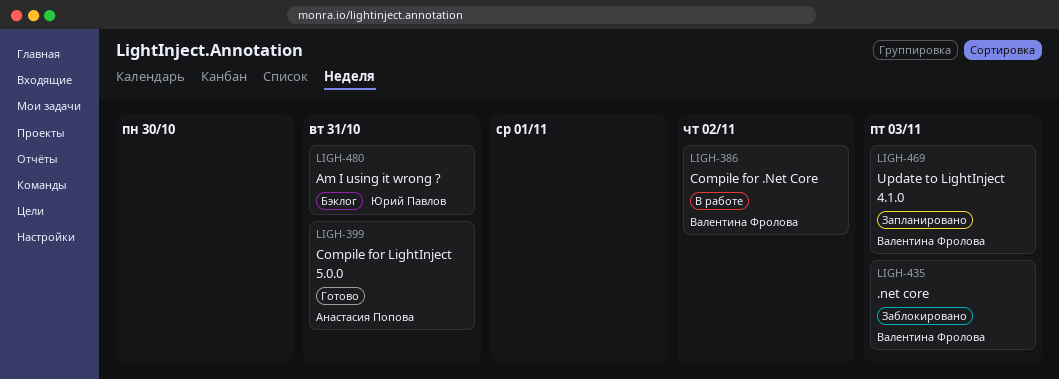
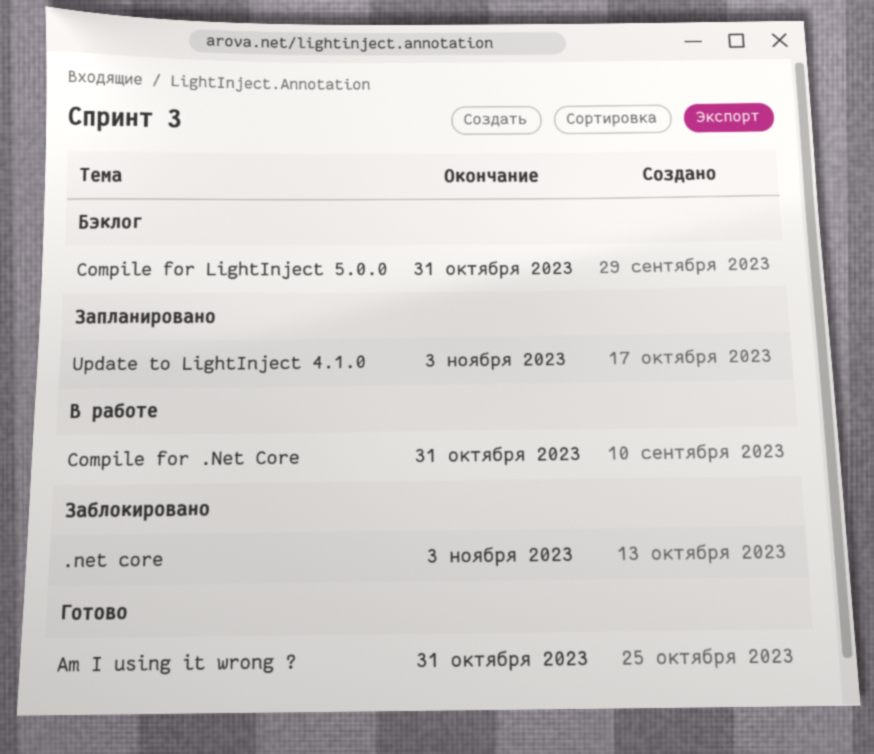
Am I using it wrong ?, status: Бэклог -> Готово
Compile for .Net Core, due: Nov 2 -> Oct 31
Compile for LightInject 5.0.0, status: Готово -> Бэклог

